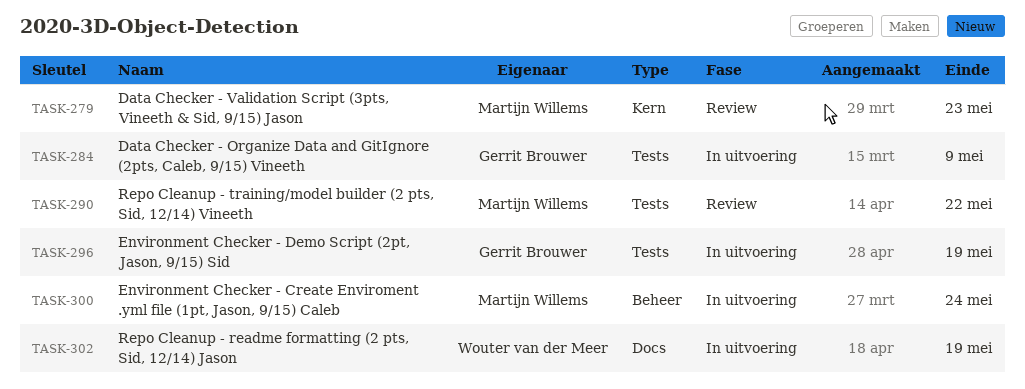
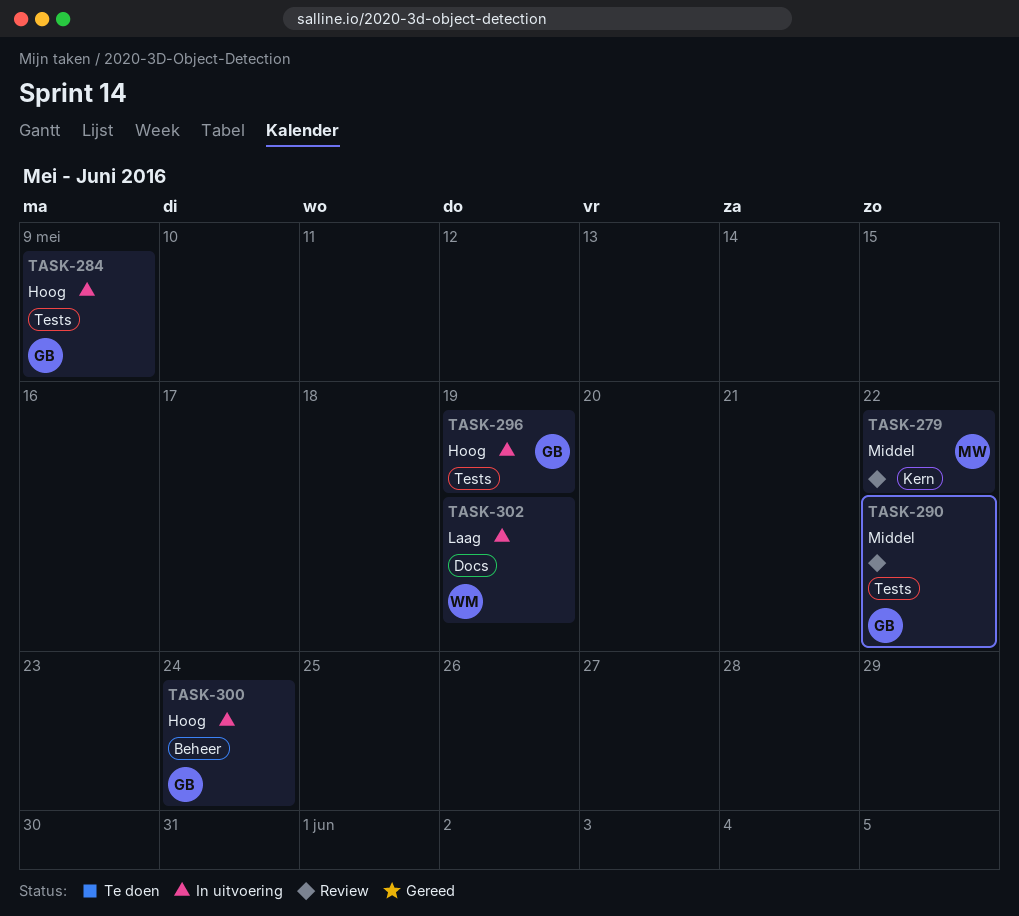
TASK-279, due: May 23 -> May 22
TASK-290, owner: Martijn Willems -> Gerrit Brouwer
TASK-300, owner: Martijn Willems -> Gerrit Brouwer

